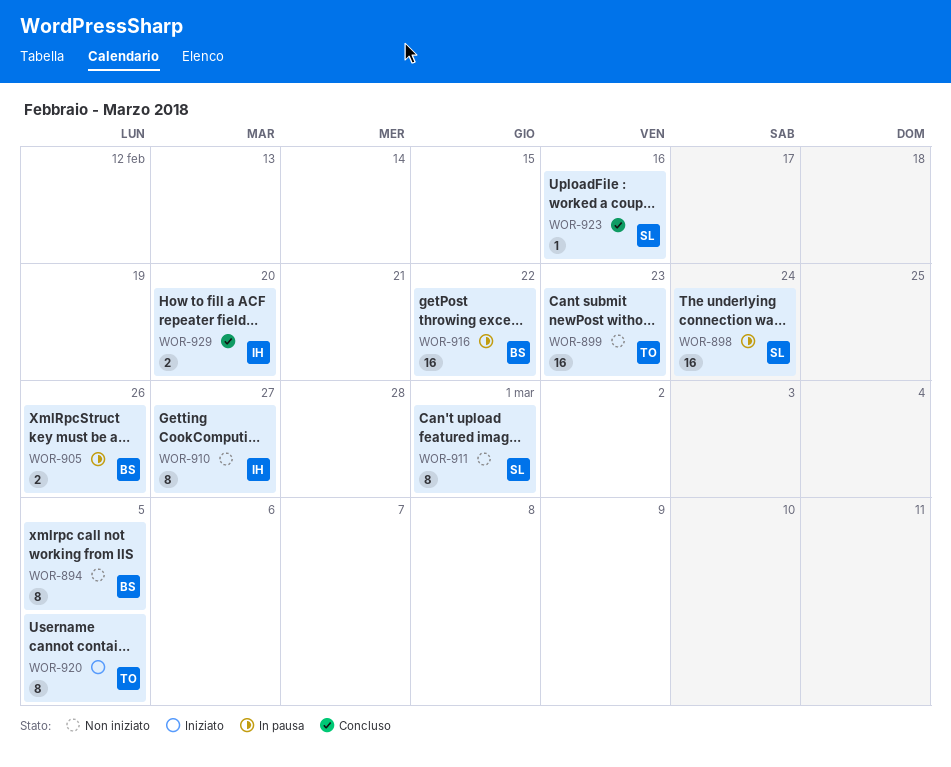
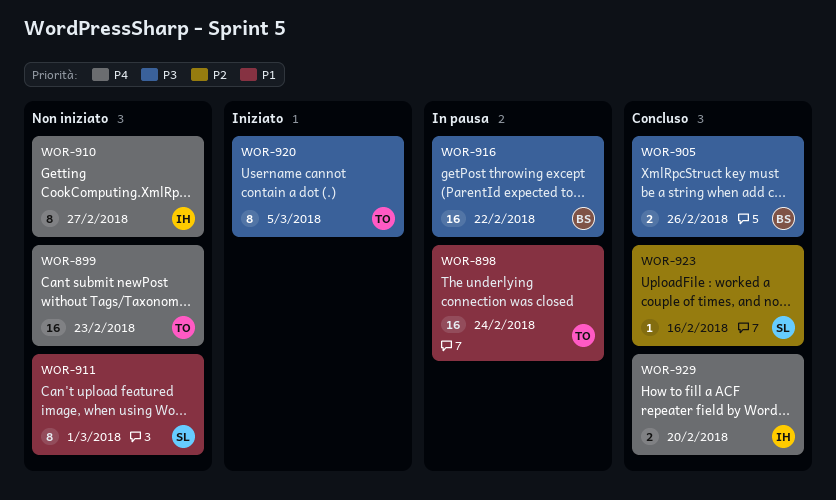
WOR-894: present -> none
WOR-898, owner: SL -> TO
WOR-905, status: In pausa -> Concluso

